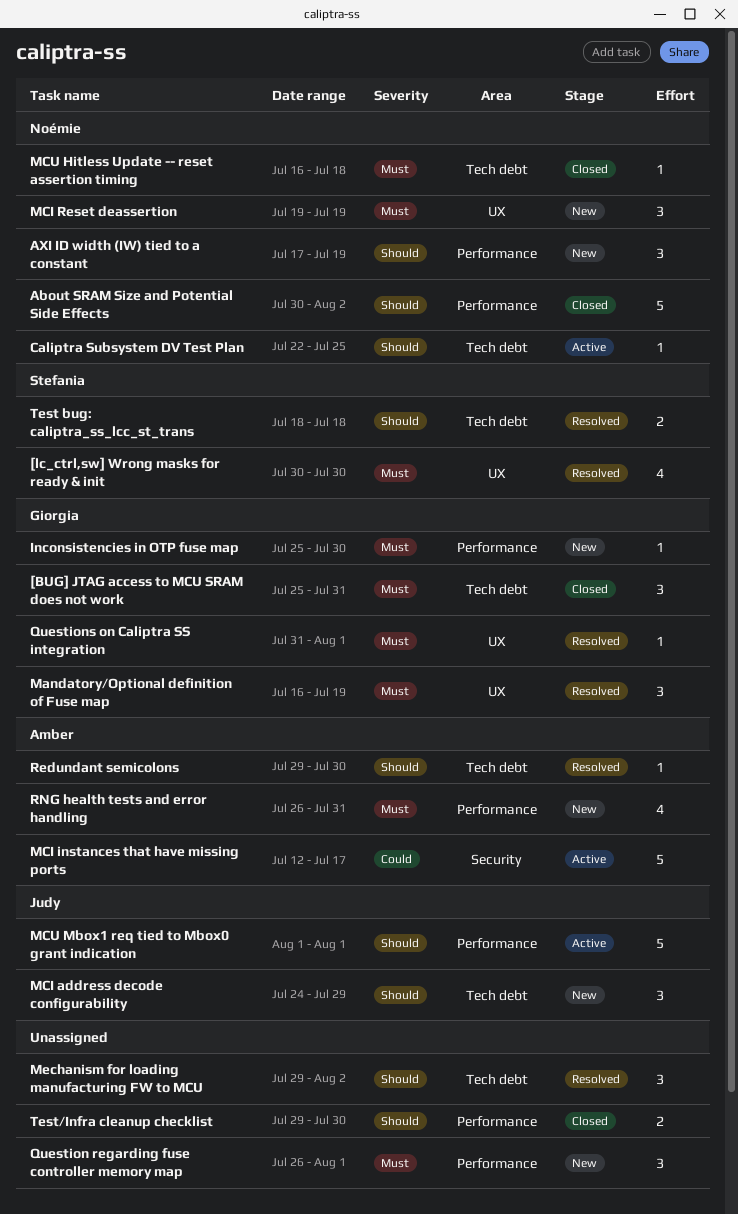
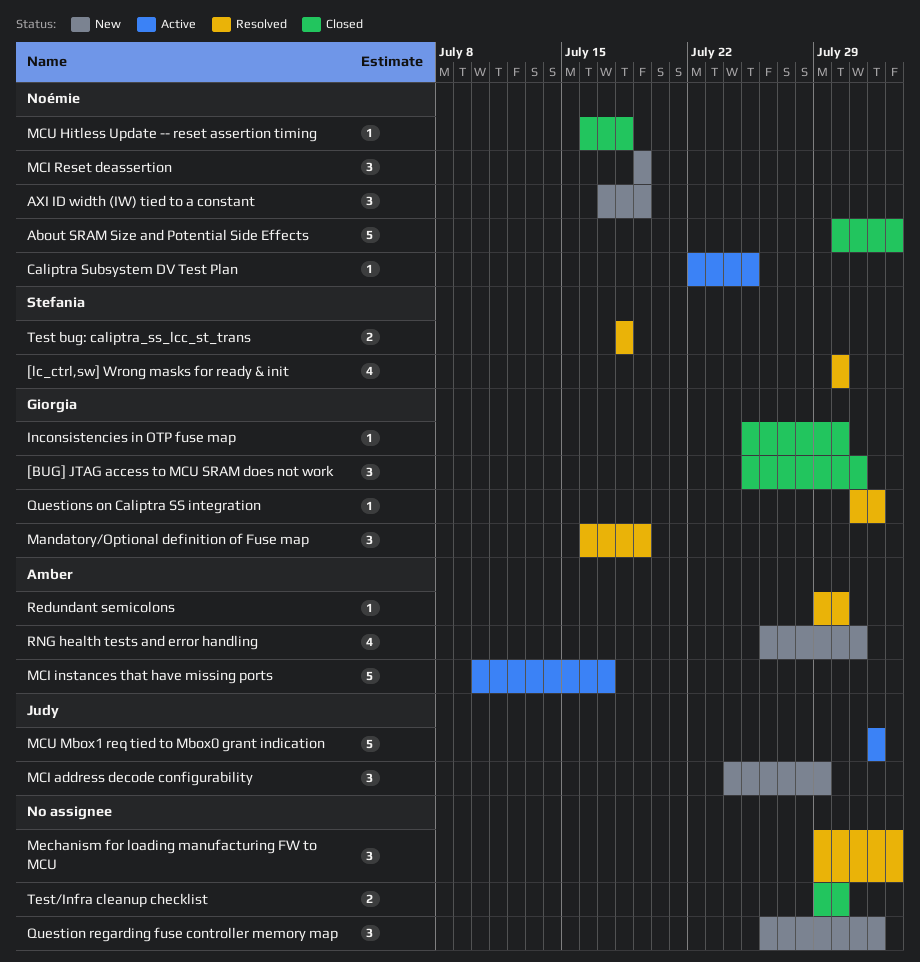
Inconsistencies in OTP fuse map, status: New -> Closed
MCI instances that have missing ports, start: Jul 12 -> Jul 10

